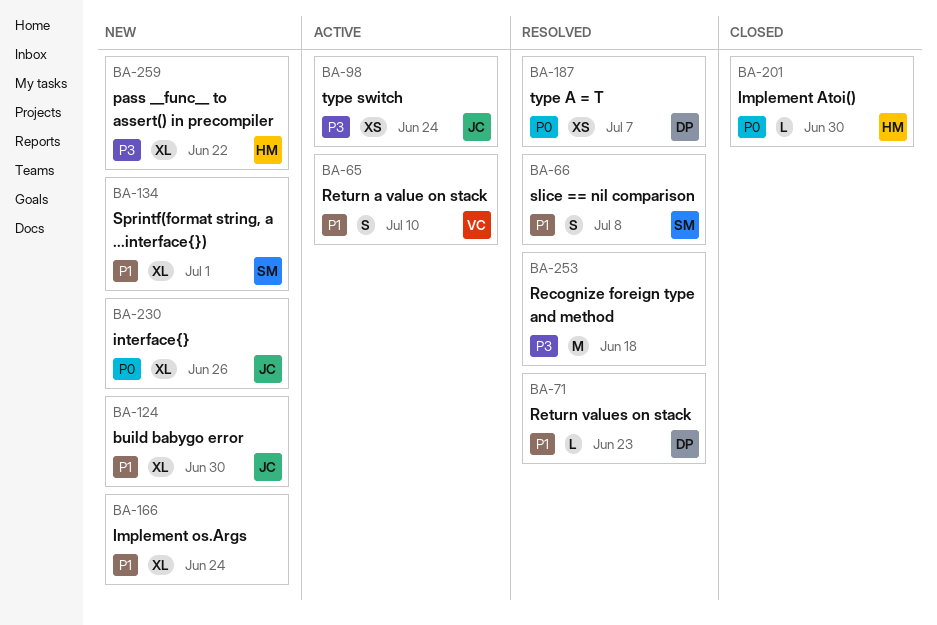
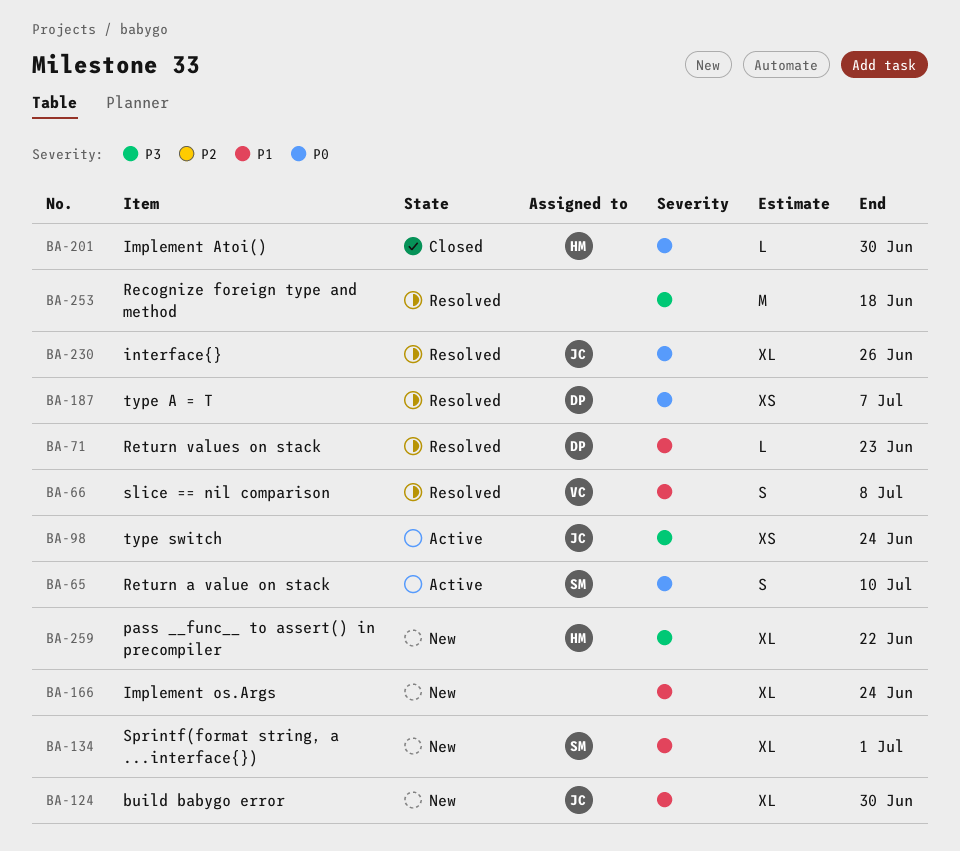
BA-65, owner: VC -> SM
BA-65, priority: P1 -> P0
BA-66, owner: SM -> VC
BA-230, status: New -> Resolved

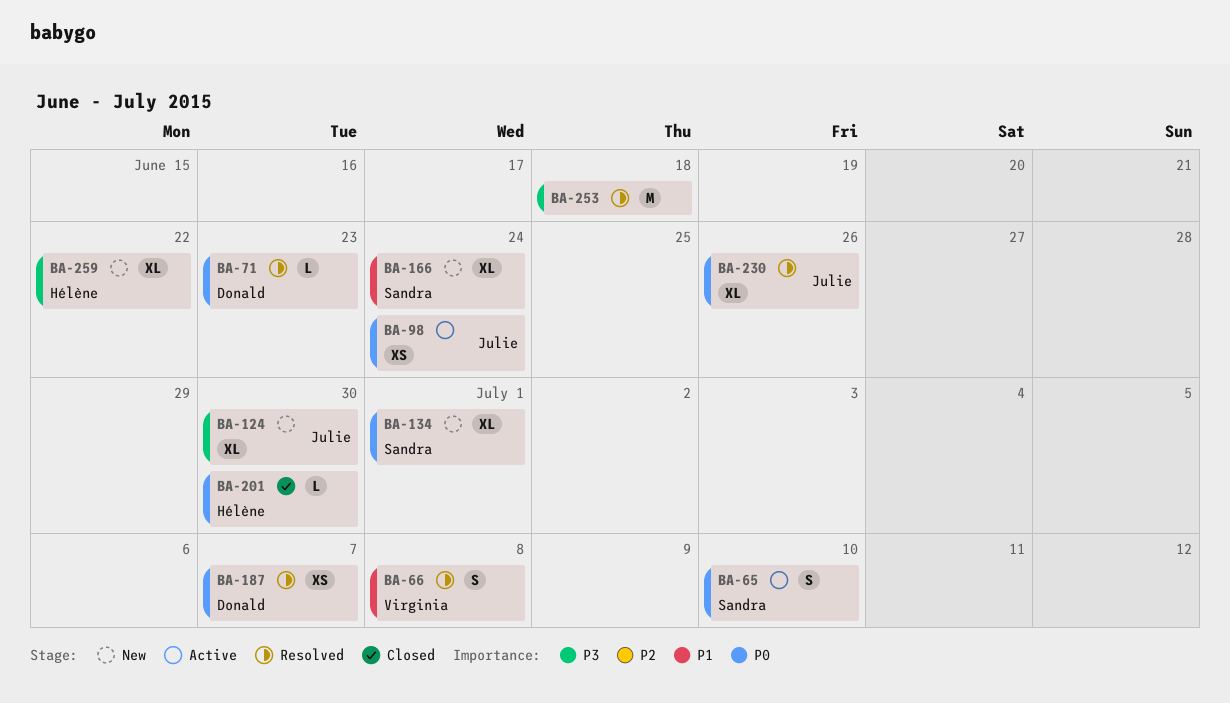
BA-71, priority: P1 -> P0
BA-98, priority: P3 -> P0
BA-124, priority: P1 -> P3
BA-134, priority: P1 -> P0
BA-166, owner: none -> Sandra

